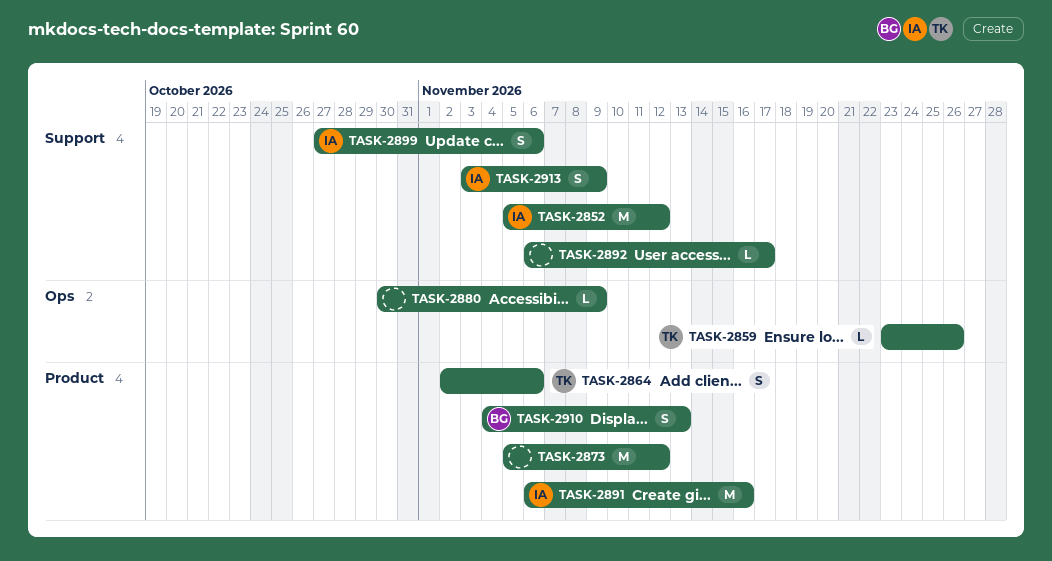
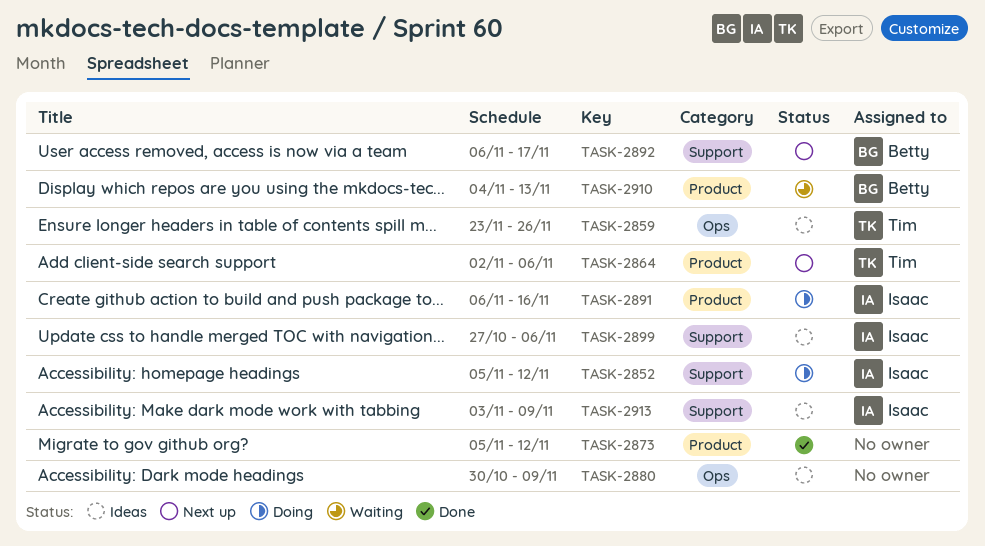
TASK-2892, owner: none -> Betty

